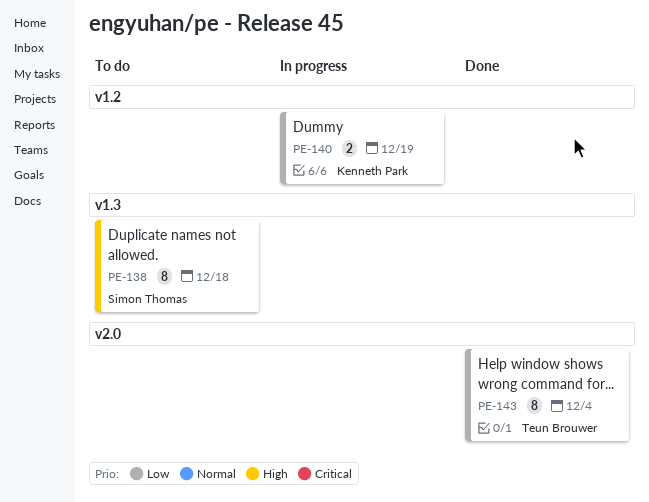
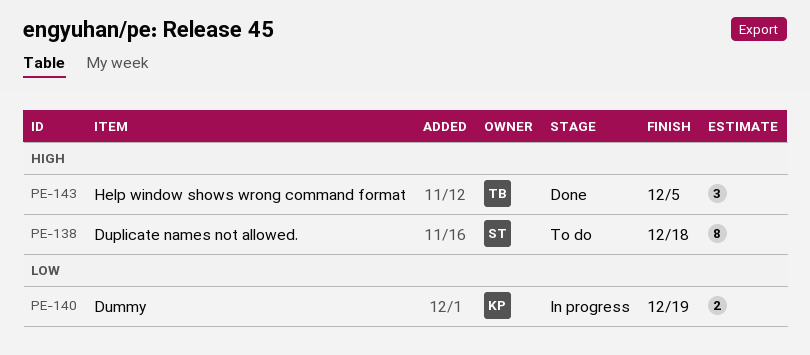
PE-143, priority: Low -> High
PE-143, estimate: 8 -> 3
PE-143, due: Dec 4 -> Dec 5

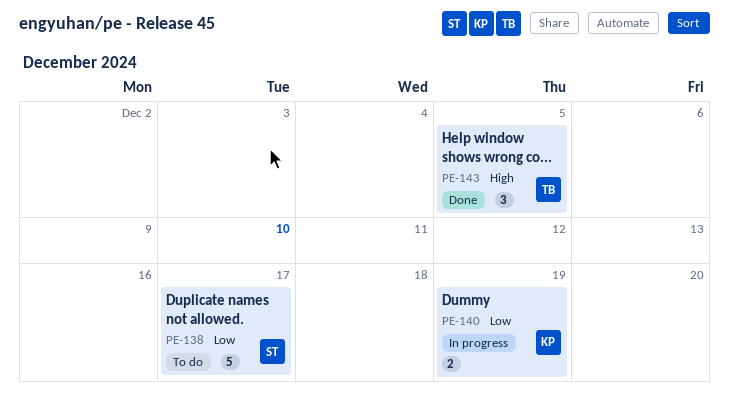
PE-138, priority: High -> Low
PE-138, estimate: 8 -> 5
PE-138, due: Dec 18 -> Dec 17

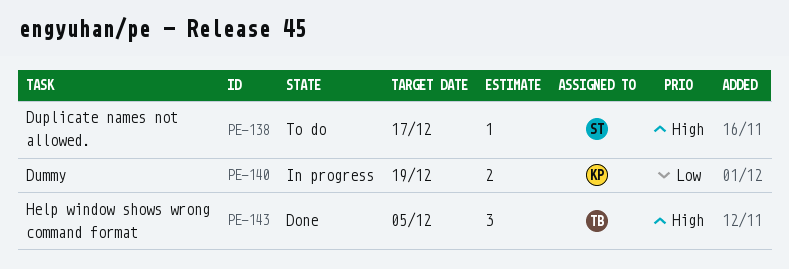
PE-138, priority: Low -> High
PE-138, estimate: 5 -> 1

